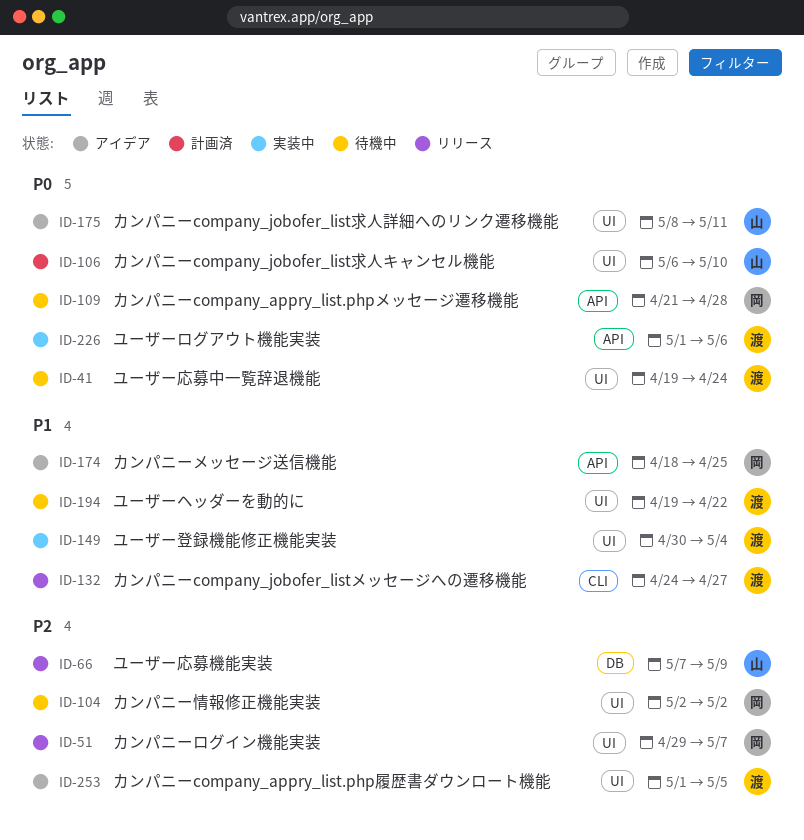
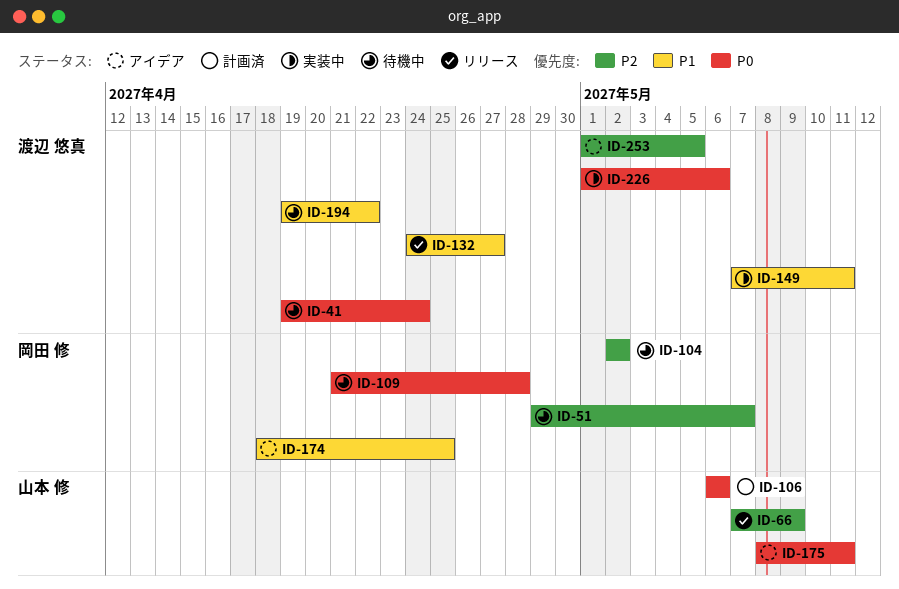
ID-51, status: リリース -> 待機中
ID-106, due: May 10 -> May 6
ID-149, start: Apr 30 -> May 7
ID-149, due: May 4 -> May 11

